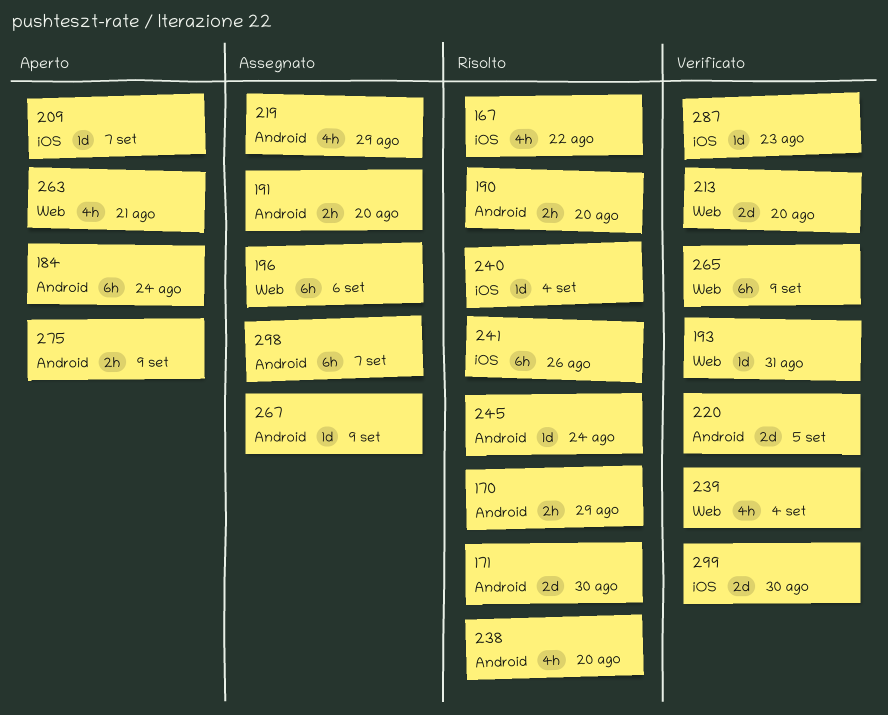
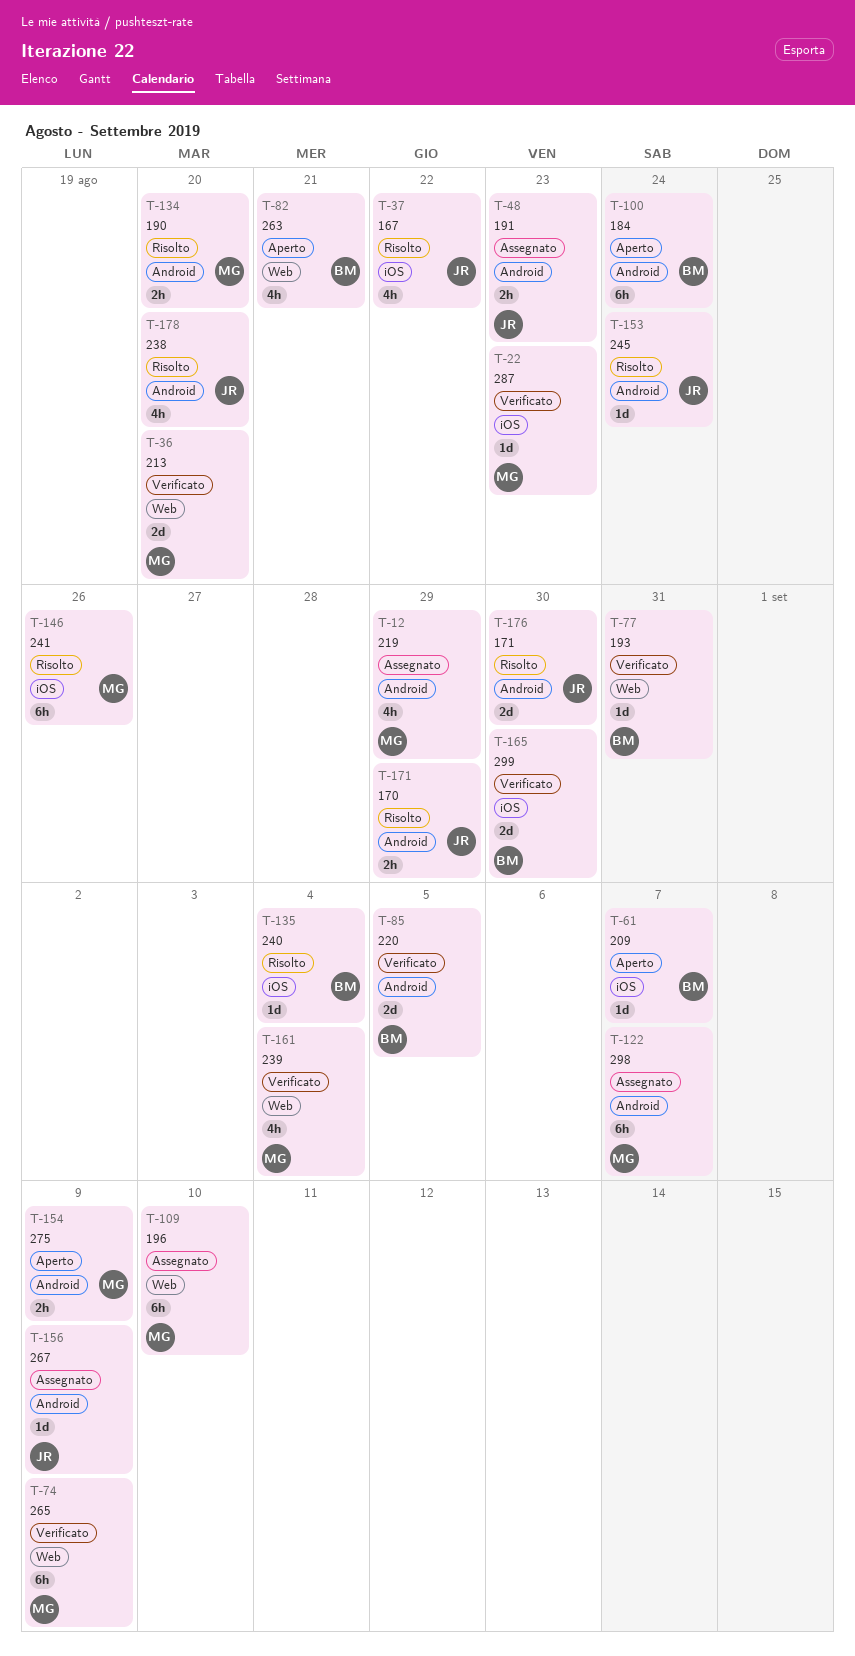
191, due: Aug 20 -> Aug 23
196, due: Sep 6 -> Sep 10

